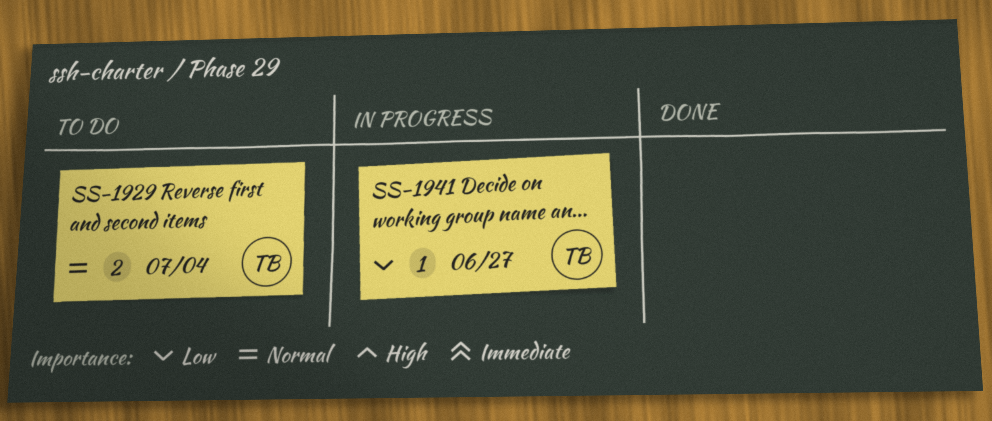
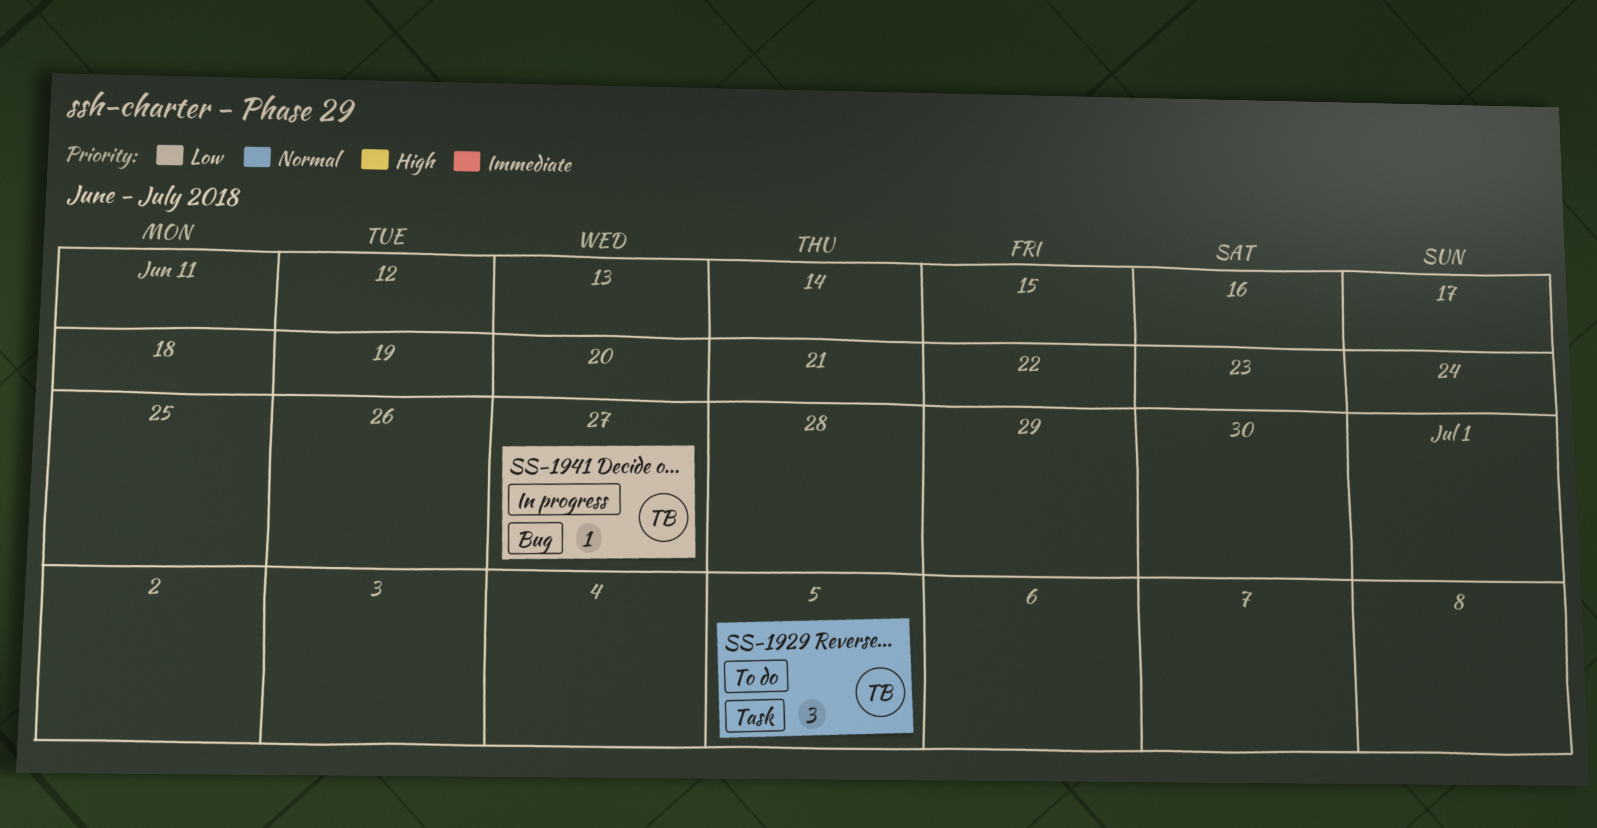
SS-1929, estimate: 2 -> 3
SS-1929, due: Jul 4 -> Jul 5

